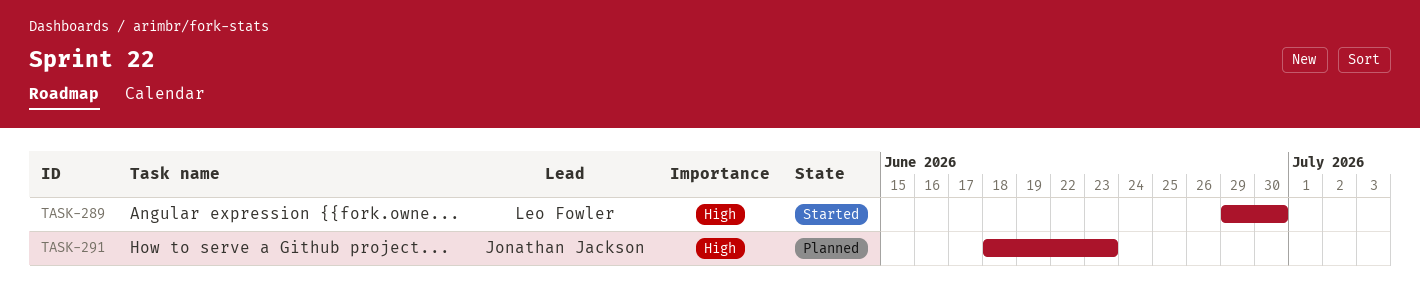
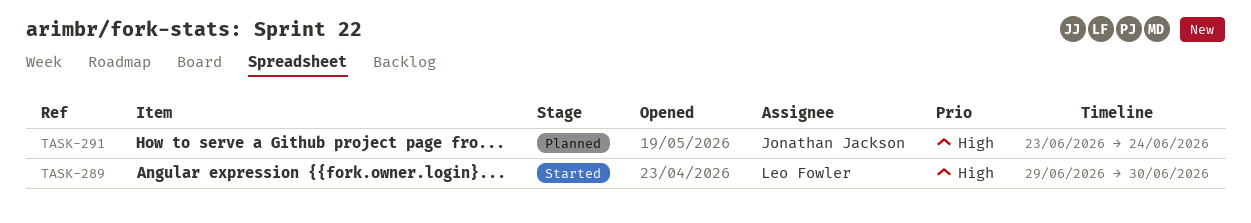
TASK-291, start: Jun 18 -> Jun 23
TASK-291, due: Jun 23 -> Jun 24

